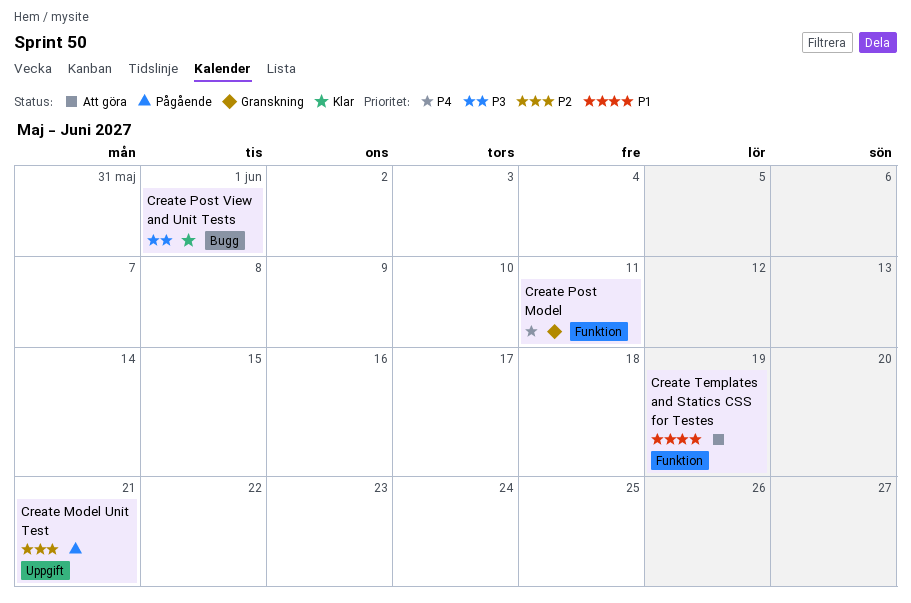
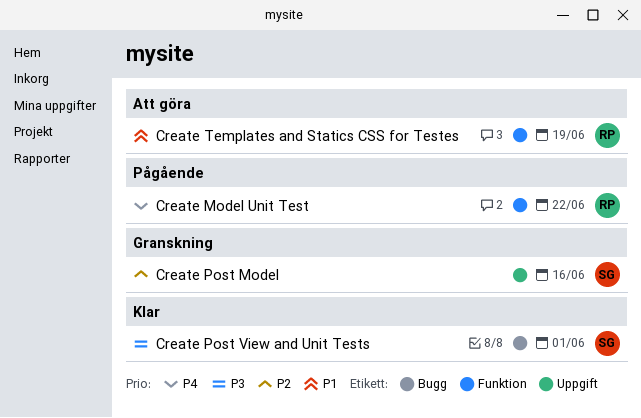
Create Model Unit Test, priority: P2 -> P4
Create Model Unit Test, label: Uppgift -> Funktion
Create Model Unit Test, due: Jun 21 -> Jun 22
Create Post Model, priority: P4 -> P2
Create Post Model, label: Funktion -> Uppgift
Create Post Model, due: Jun 11 -> Jun 16

